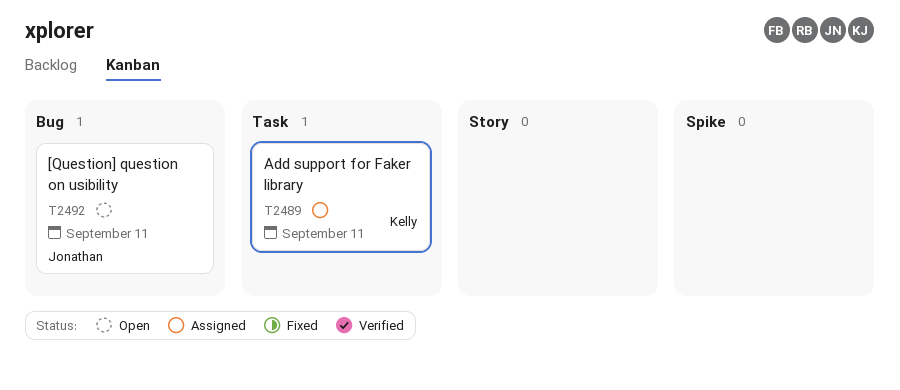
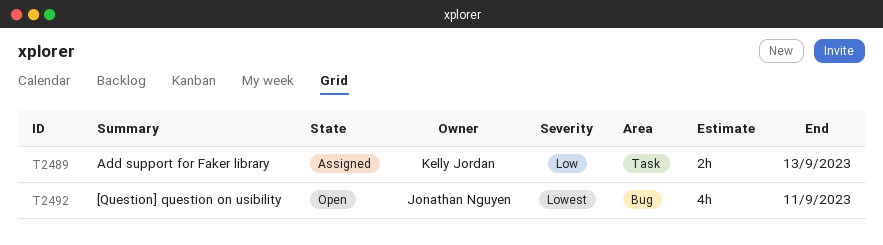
T2489, due: Sep 11 -> Sep 13

